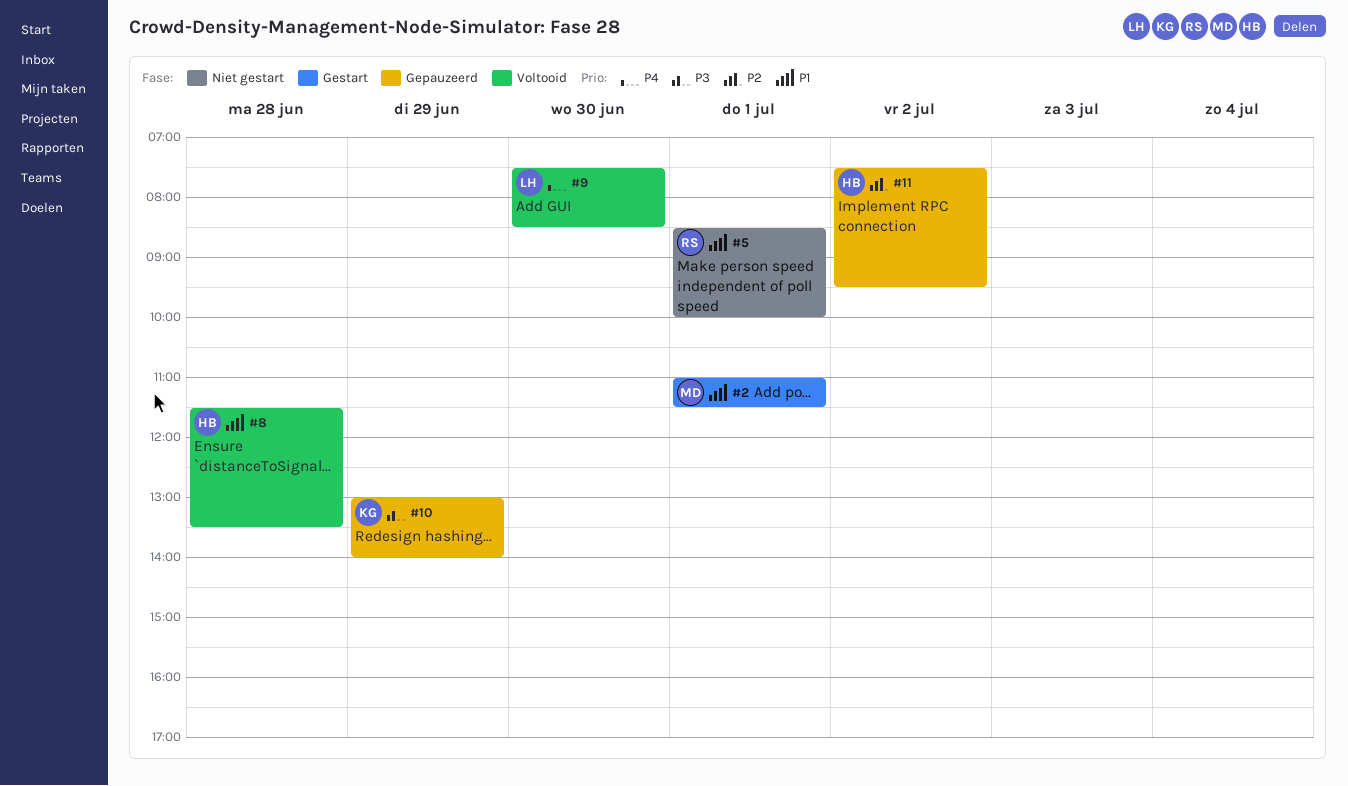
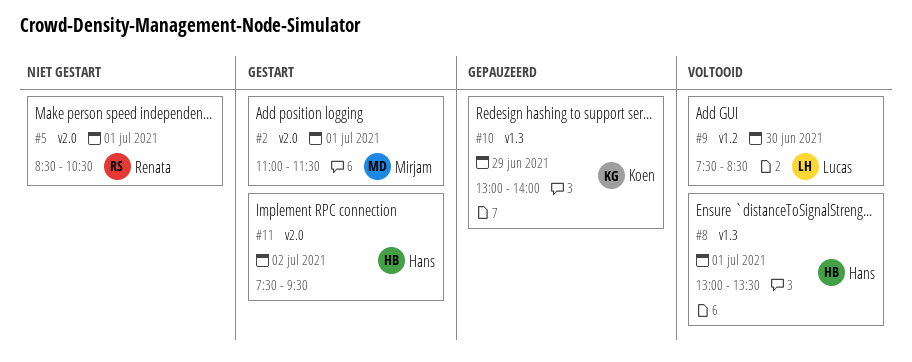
#5, ends: 10:00 -> 10:30
#8, day: Jun 28 -> Jul 1
#8, begins: 11:30 -> 13:00
#11, status: Gepauzeerd -> Gestart

